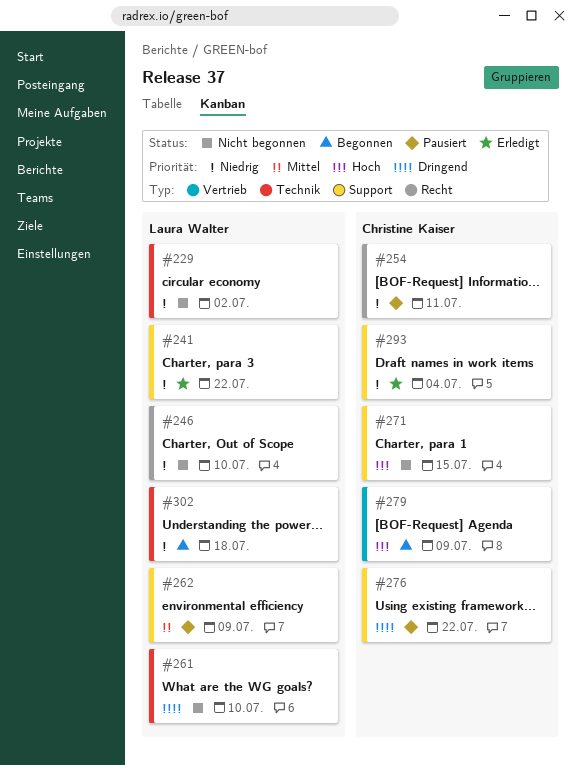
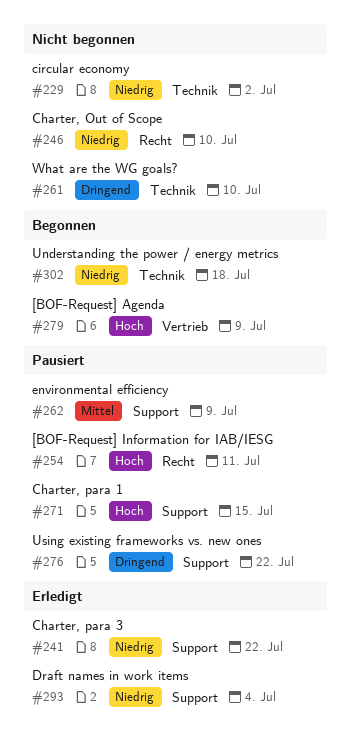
#254, priority: Niedrig -> Hoch
#271, status: Nicht begonnen -> Pausiert

